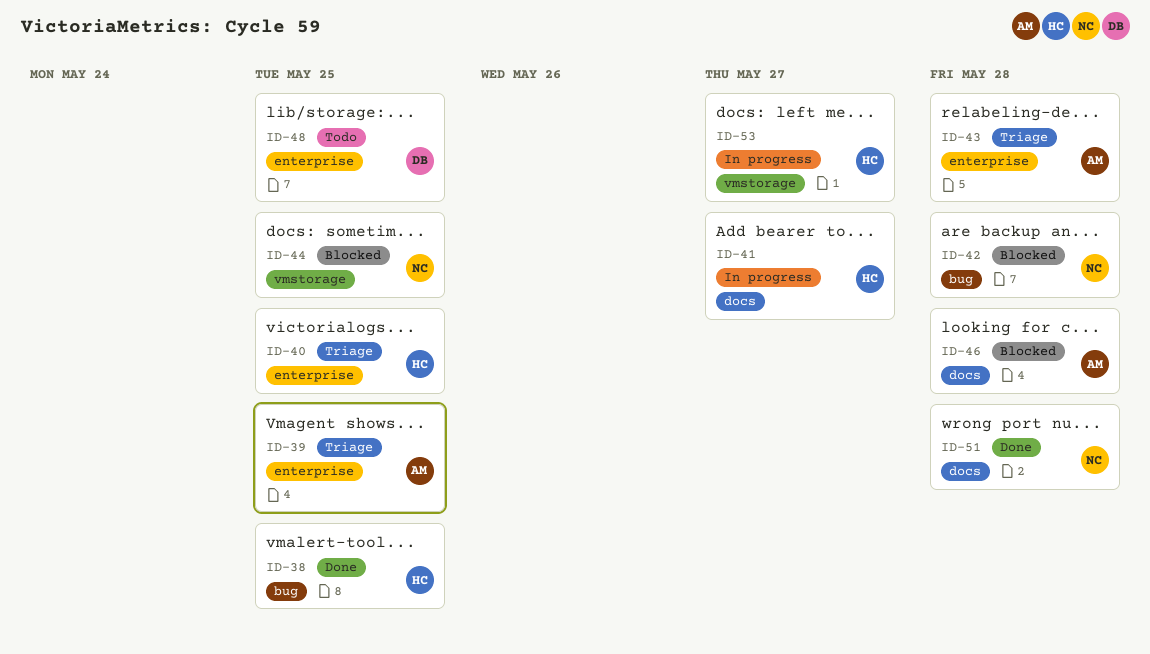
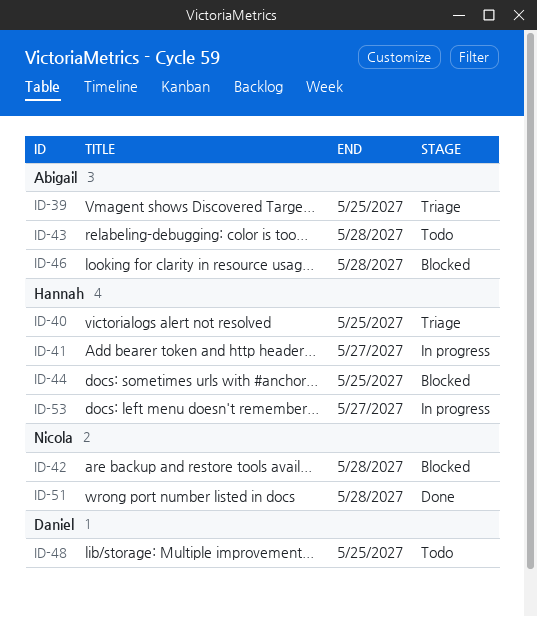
ID-38: present -> none
ID-43, status: Triage -> Todo
ID-44, owner: Nicola -> Hannah

